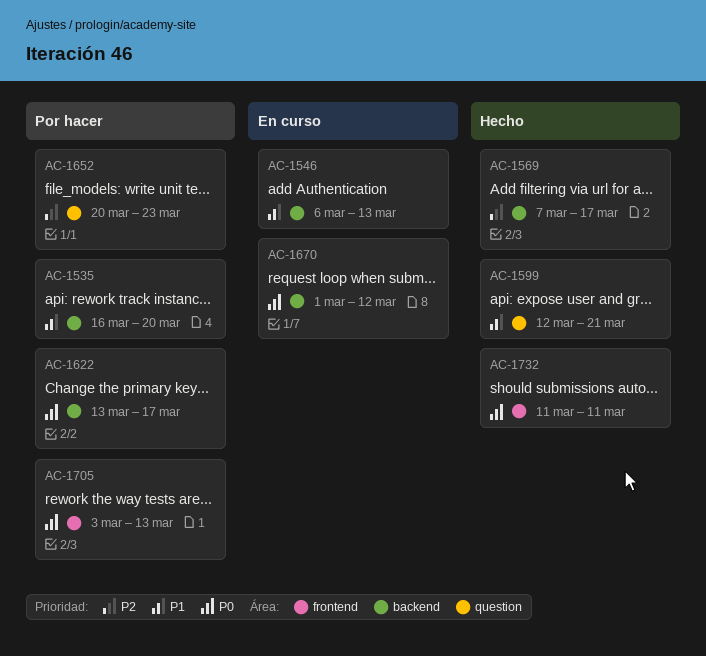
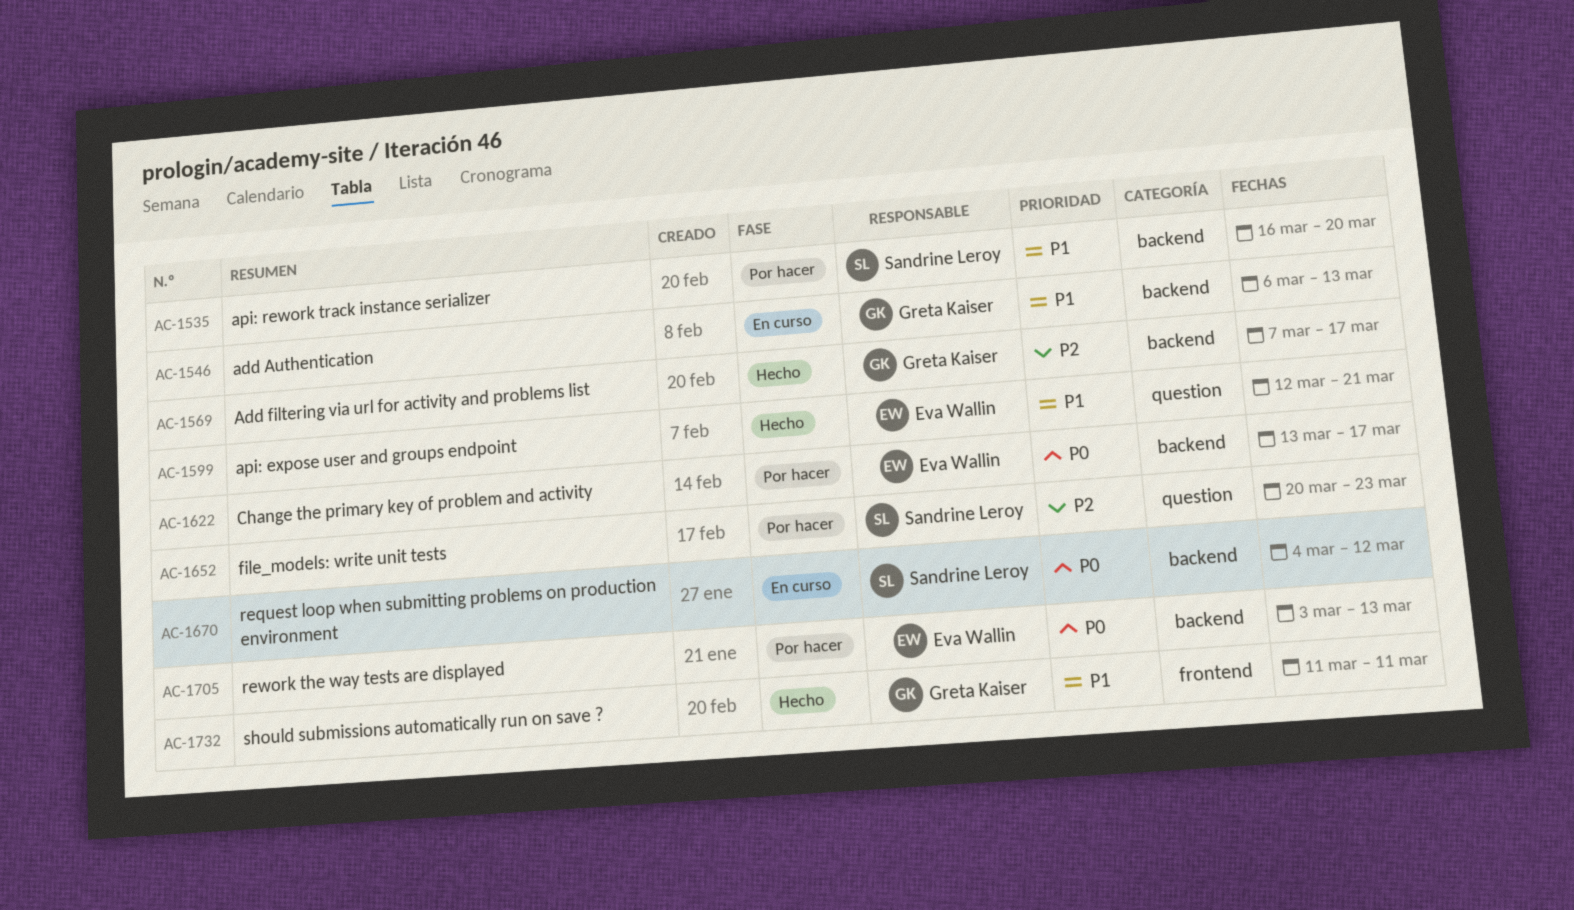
AC-1670, start: Mar 1 -> Mar 4
AC-1705, label: frontend -> backend
AC-1732, priority: P0 -> P1

